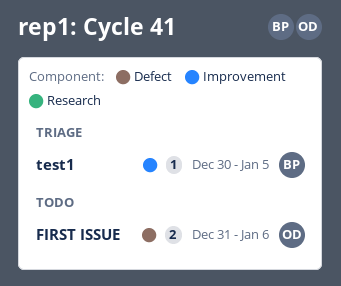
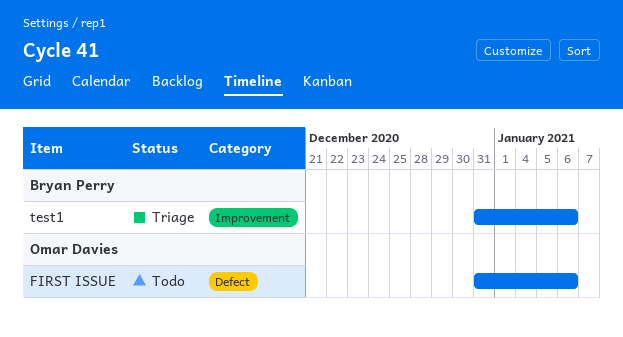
test1, start: Dec 30 -> Dec 31
test1, due: Jan 5 -> Jan 6

